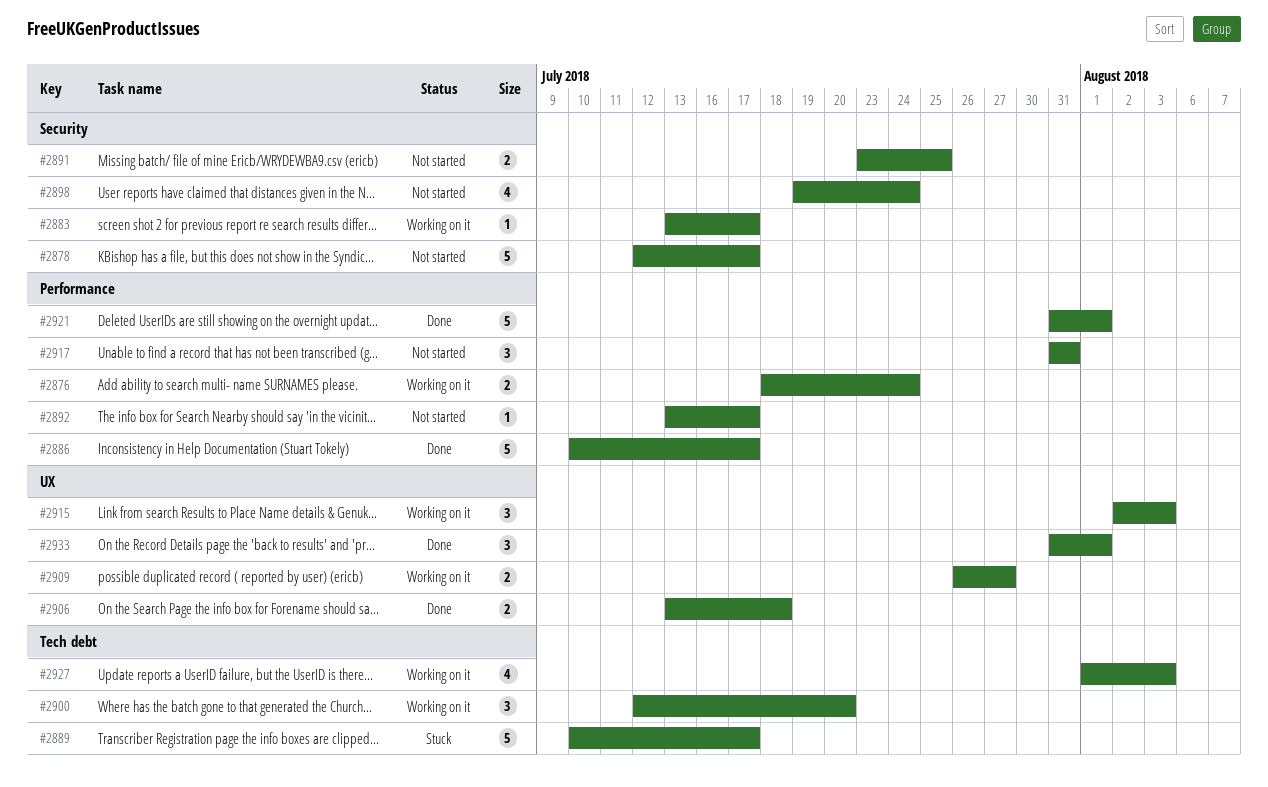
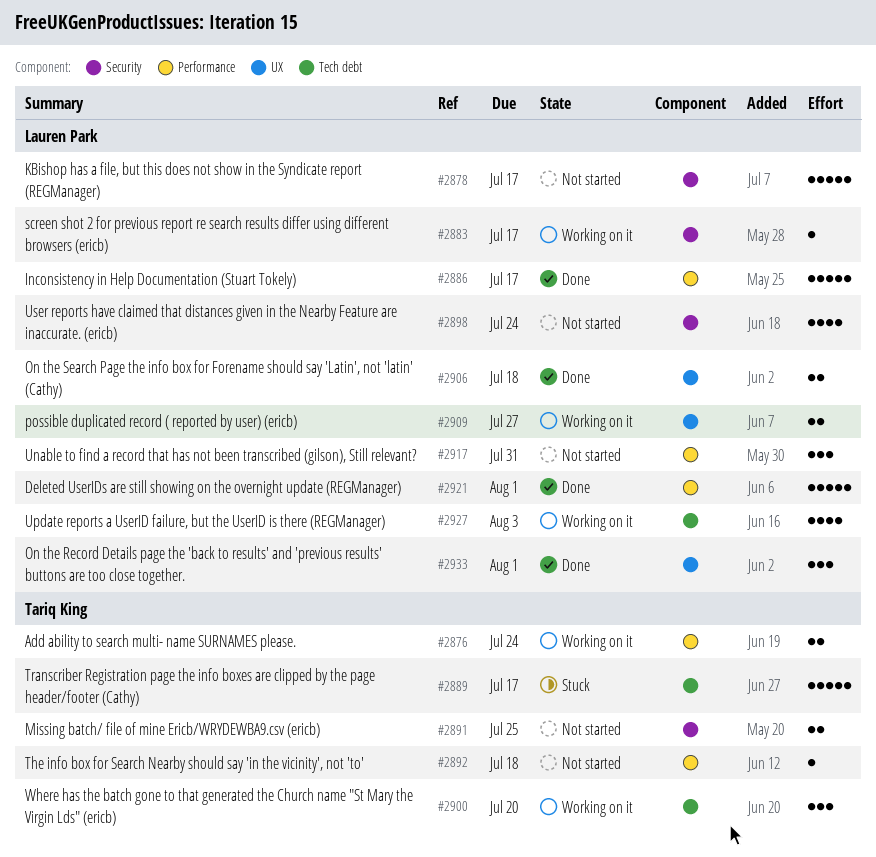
#2892, due: Jul 17 -> Jul 18
#2915: present -> none

